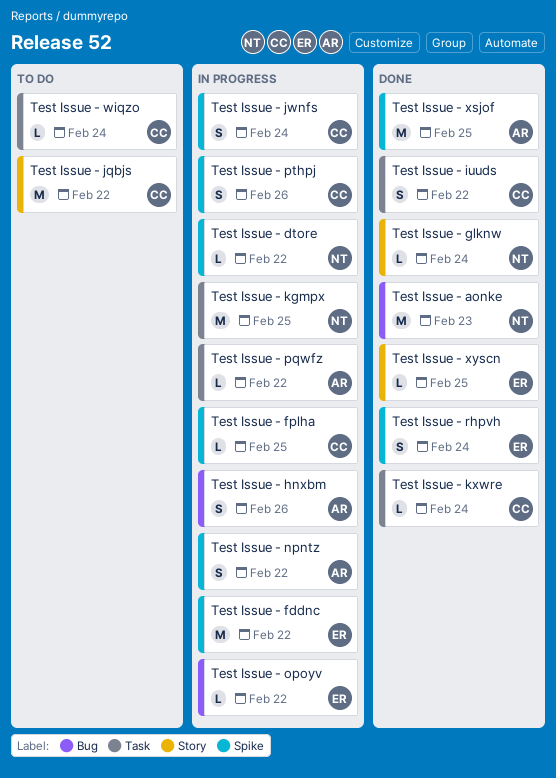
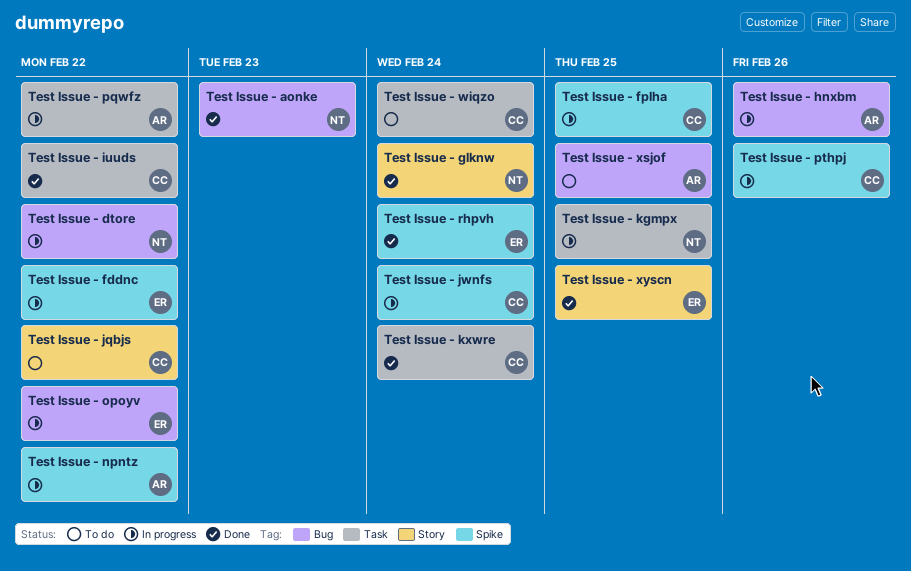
Test Issue - dtore, label: Spike -> Bug
Test Issue - xsjof, status: Done -> To do
Test Issue - xsjof, label: Spike -> Bug

